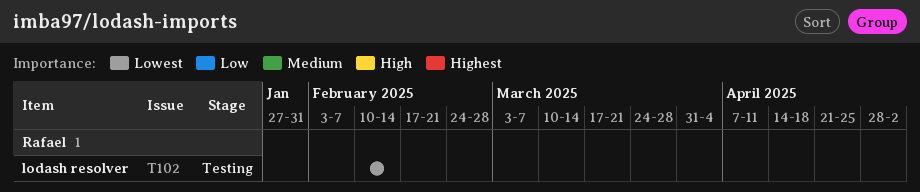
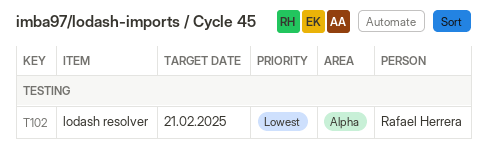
T102, due: Feb 14 -> Feb 21

